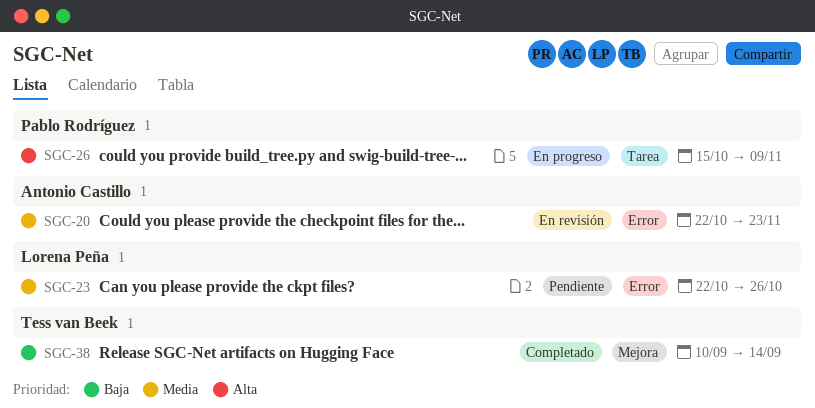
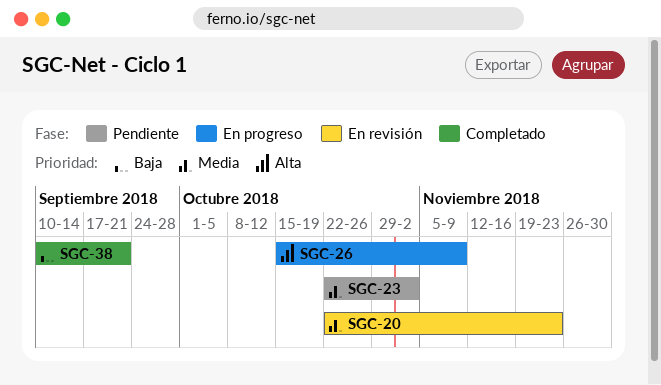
SGC-23, due: Oct 26 -> Nov 2
SGC-38, due: Sep 14 -> Sep 21

